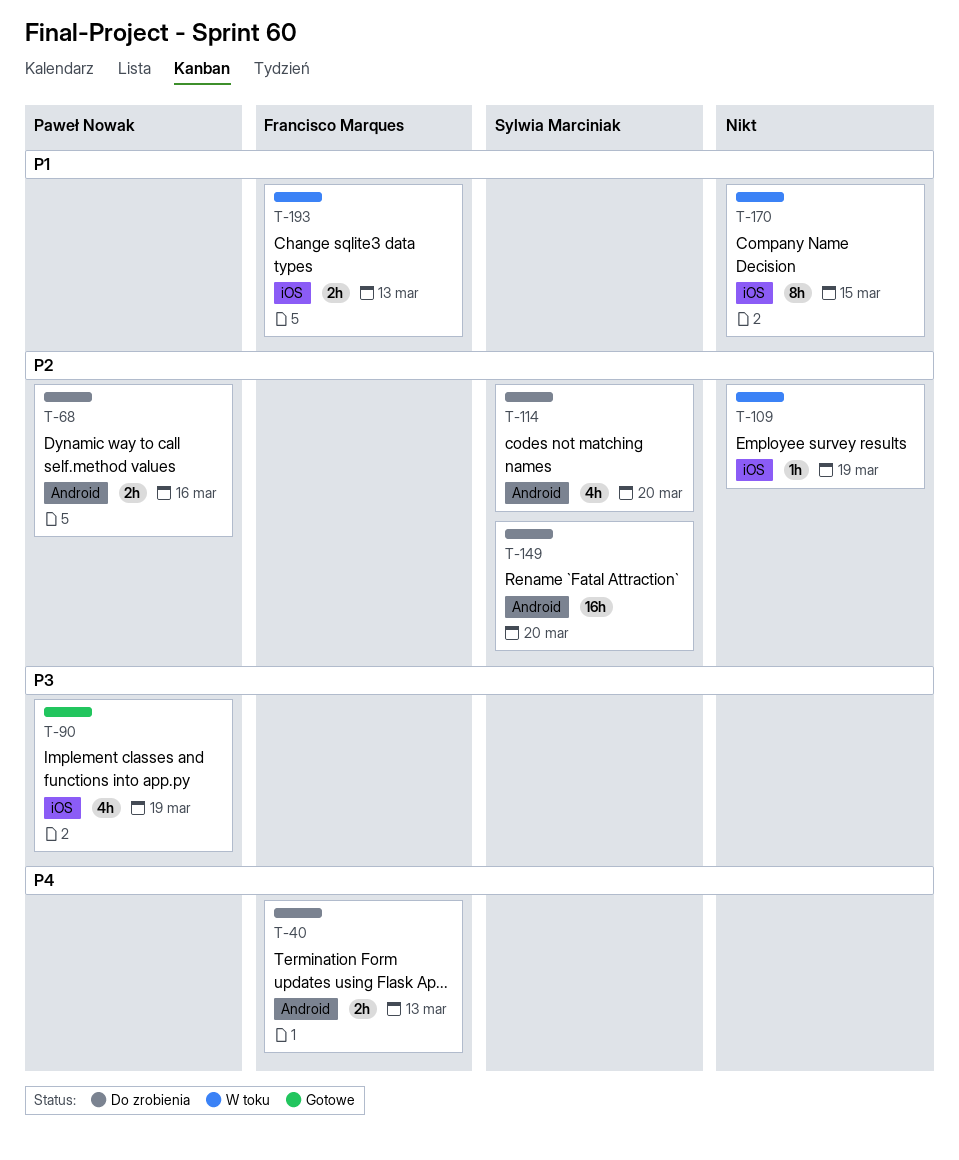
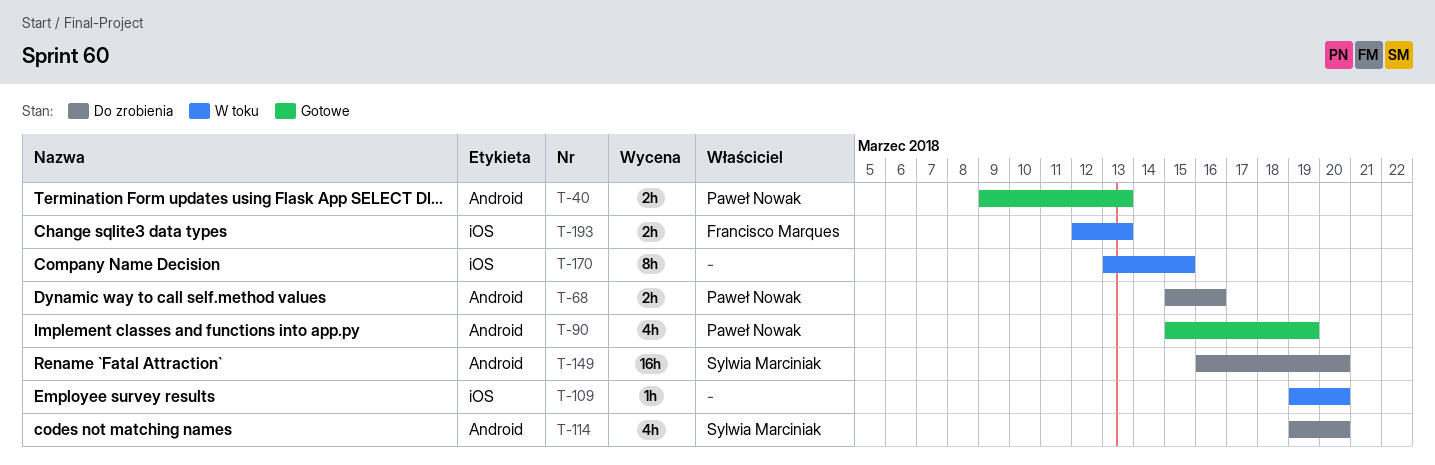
T-40, status: Do zrobienia -> Gotowe
T-40, owner: Francisco Marques -> Paweł Nowak
T-90, label: iOS -> Android
T-109, due: Mar 19 -> Mar 20

